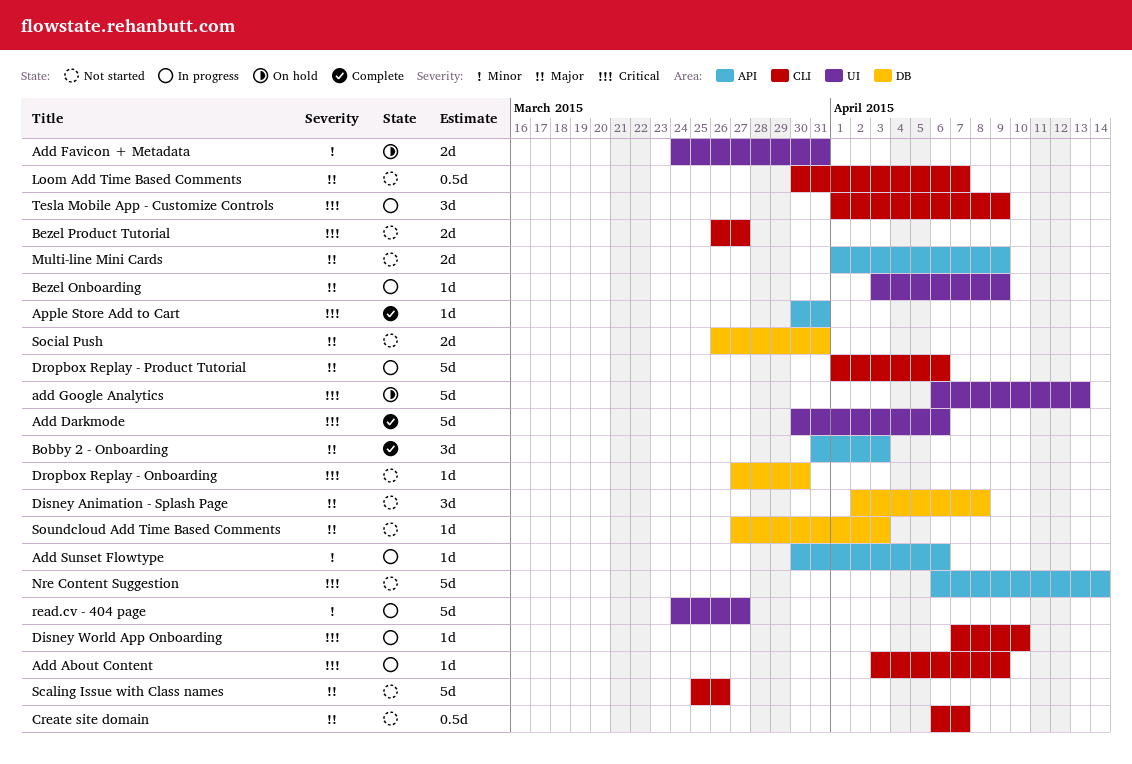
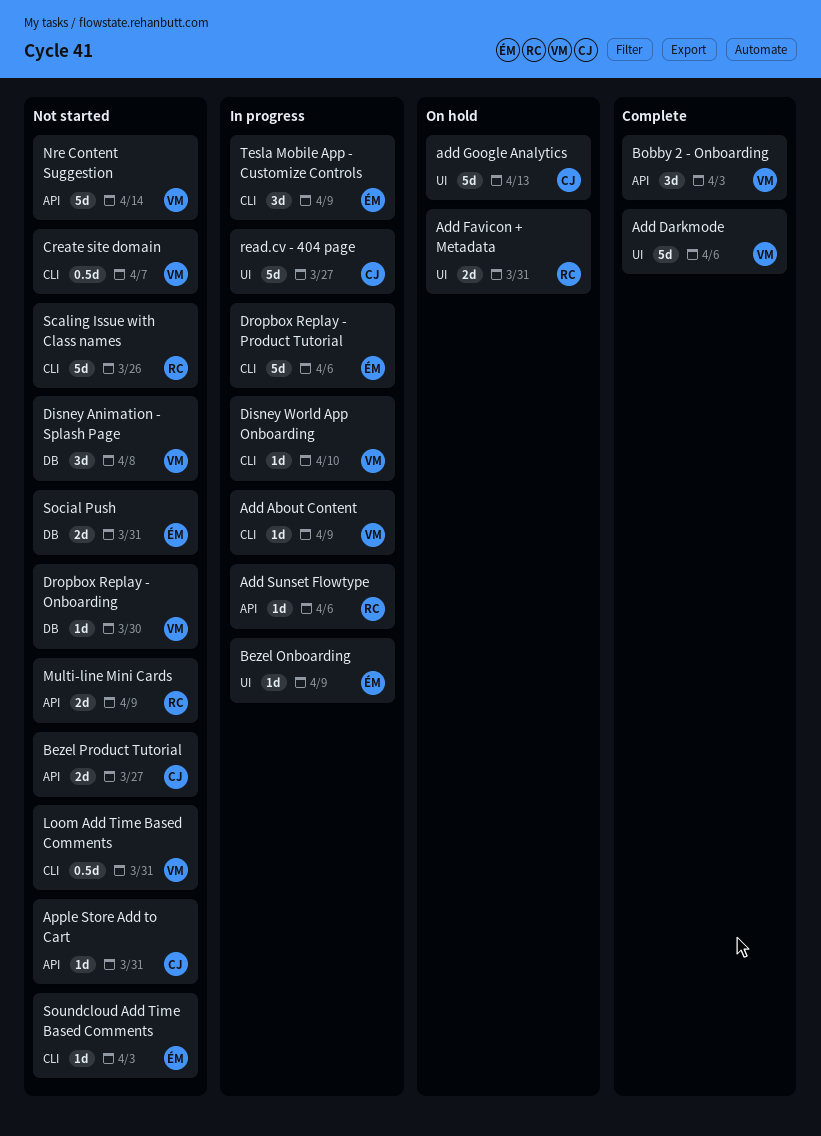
Apple Store Add to Cart, status: Complete -> Not started
Bezel Product Tutorial, label: CLI -> API
Loom Add Time Based Comments, due: Apr 7 -> Mar 31
Soundcloud Add Time Based Comments, label: DB -> CLI

